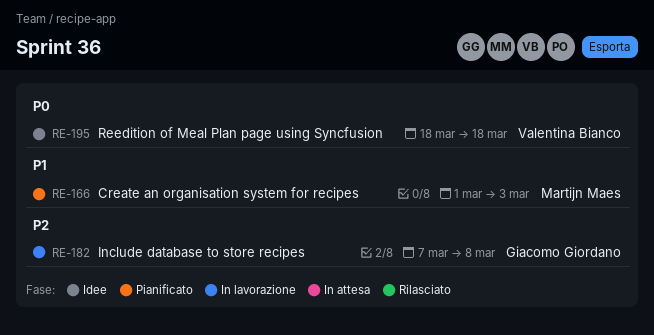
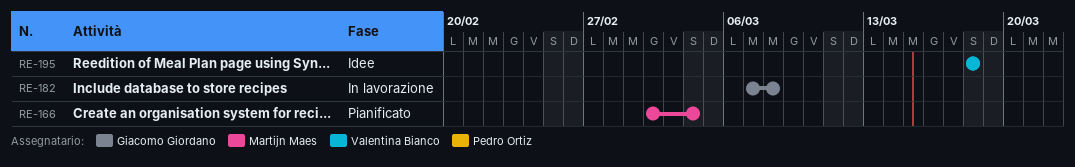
RE-166, start: Mar 1 -> Mar 2
RE-166, due: Mar 3 -> Mar 4

